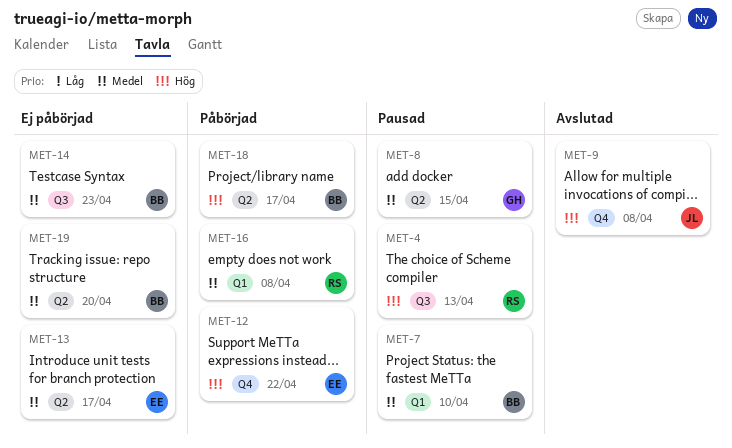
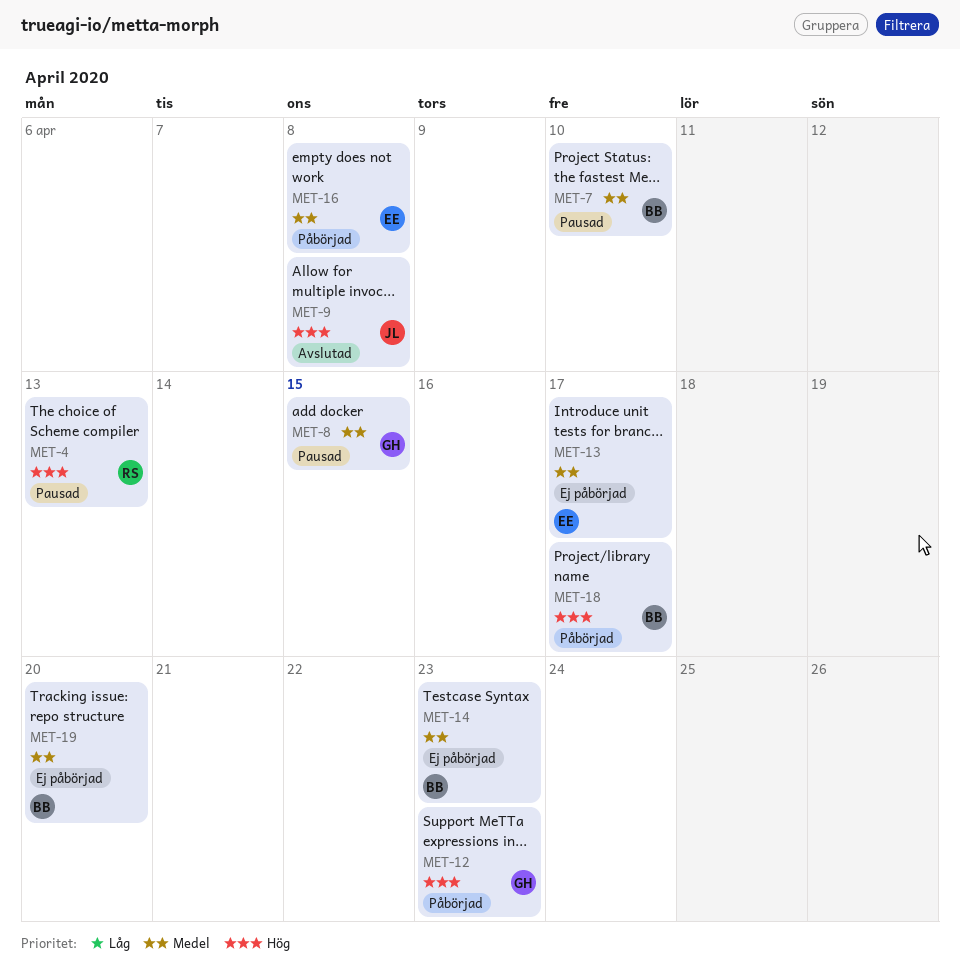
MET-12, owner: EE -> GH
MET-12, due: Apr 22 -> Apr 23
MET-16, owner: RS -> EE

